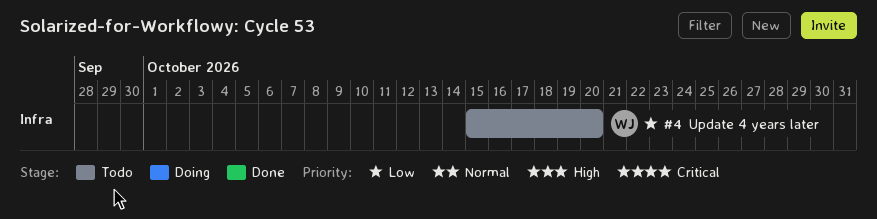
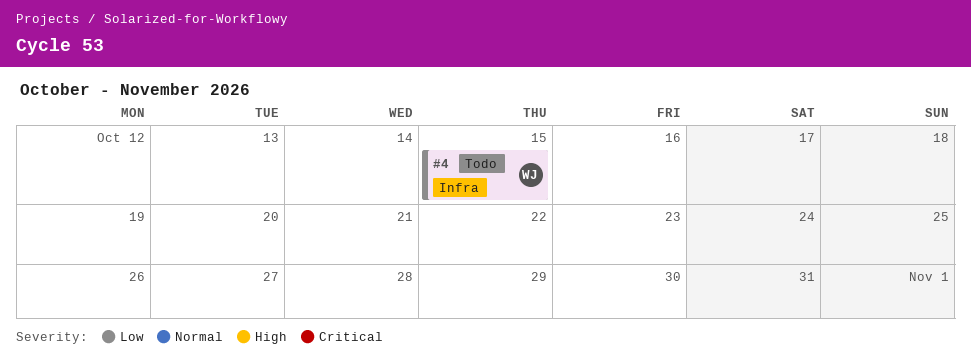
#4, due: Oct 20 -> Oct 15

